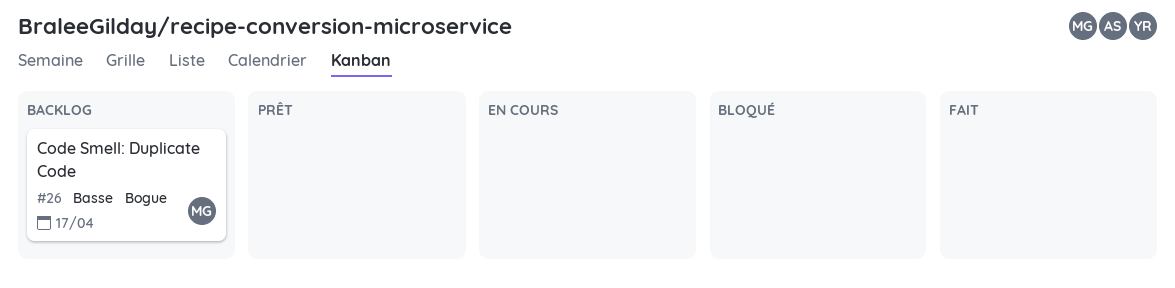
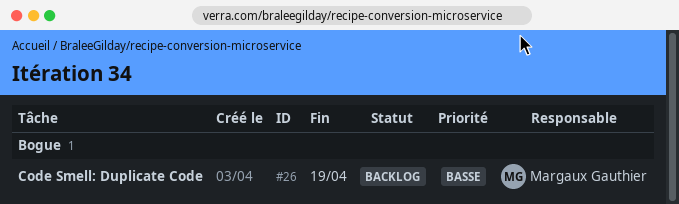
#26, due: Apr 17 -> Apr 19

